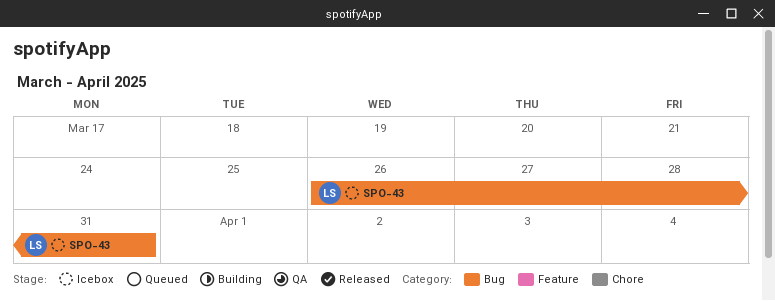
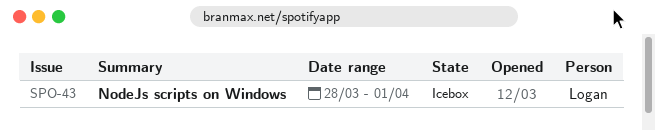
SPO-43, start: Mar 26 -> Mar 28
SPO-43, due: Mar 31 -> Apr 1

